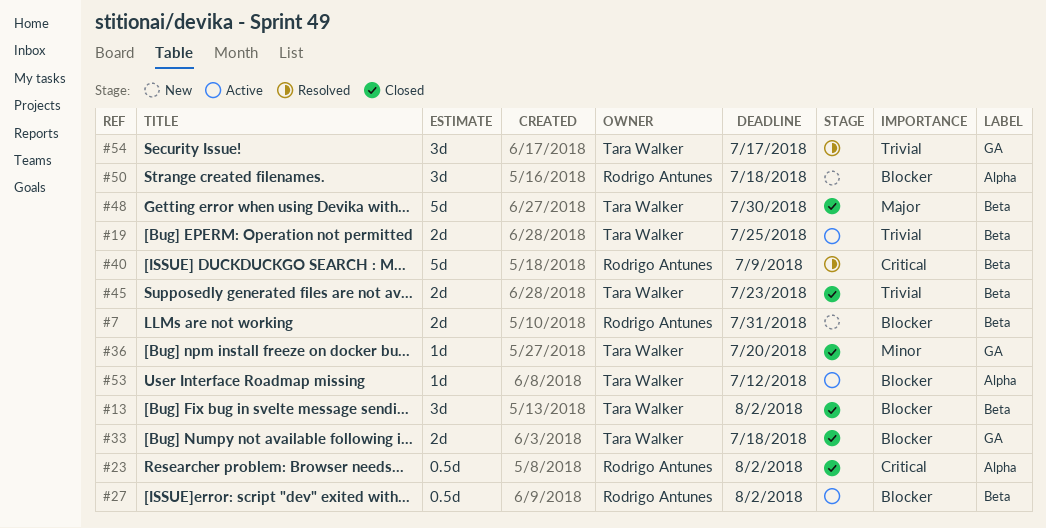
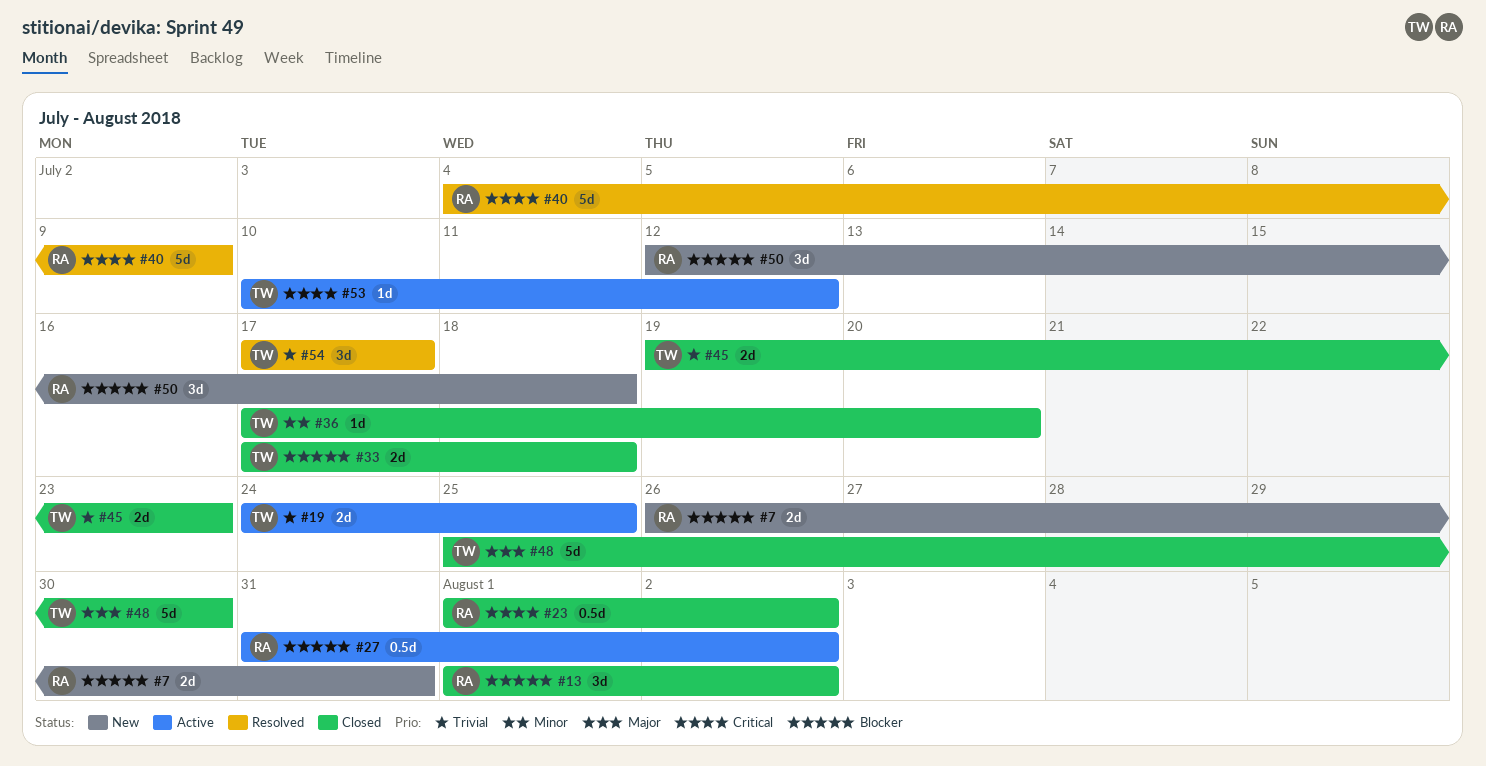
#13, owner: Tara Walker -> Rodrigo Antunes
#53, priority: Blocker -> Critical

